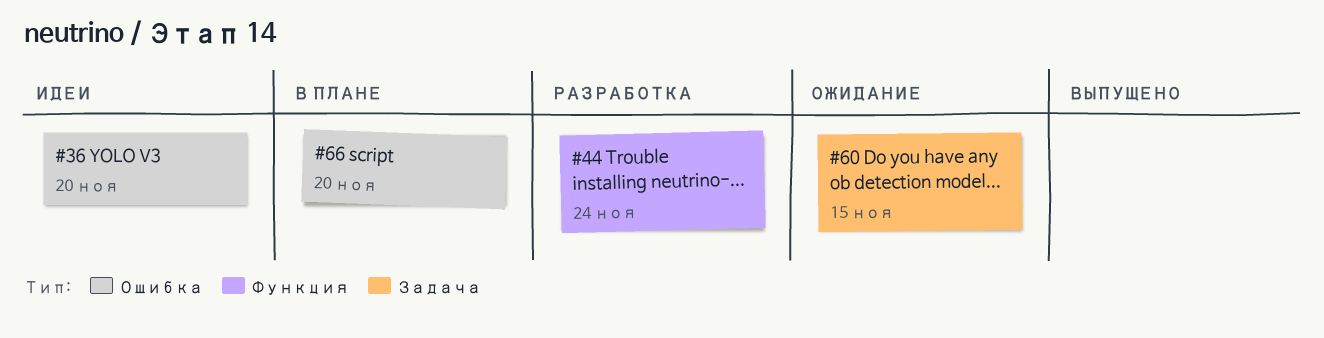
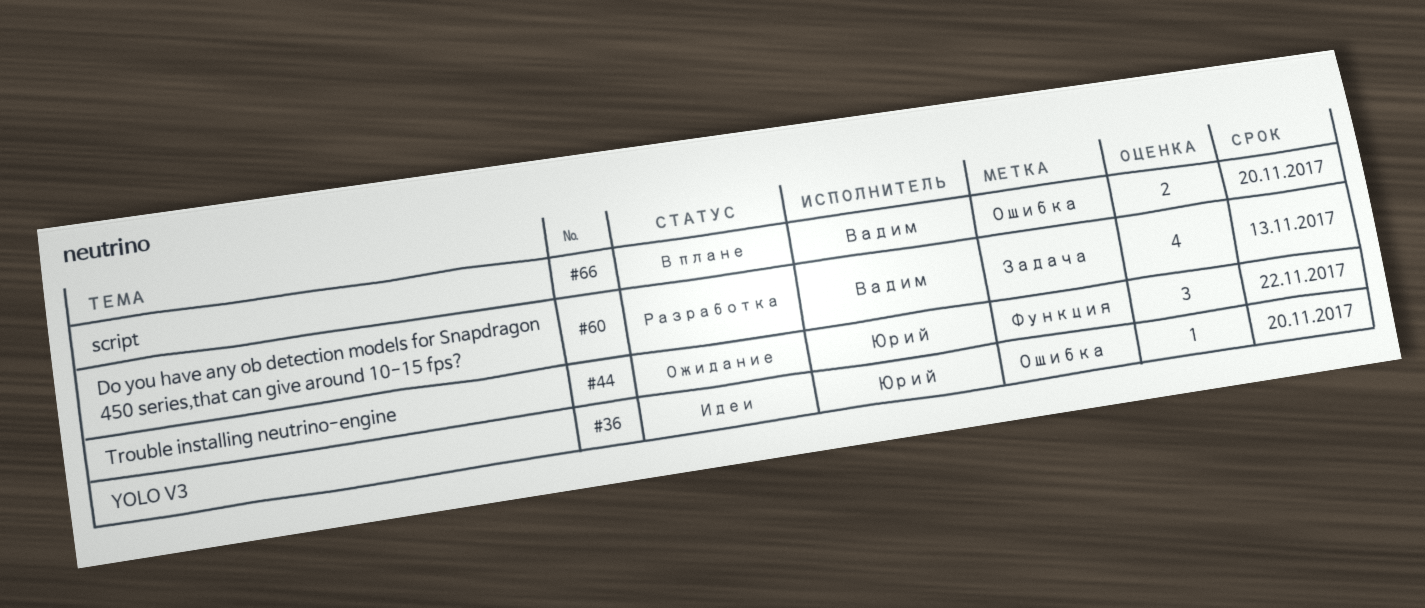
#44, status: Разработка -> Ожидание
#44, due: Nov 24 -> Nov 22
#60, status: Ожидание -> Разработка
#60, due: Nov 15 -> Nov 13

